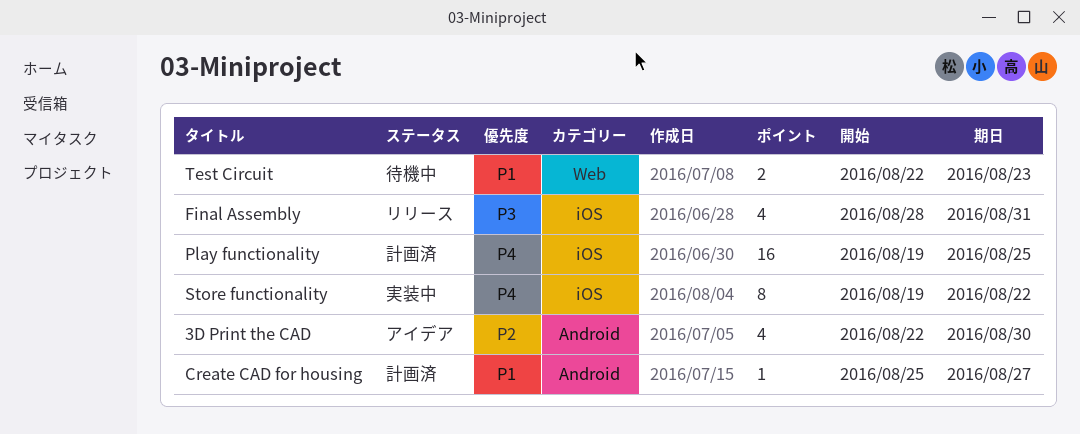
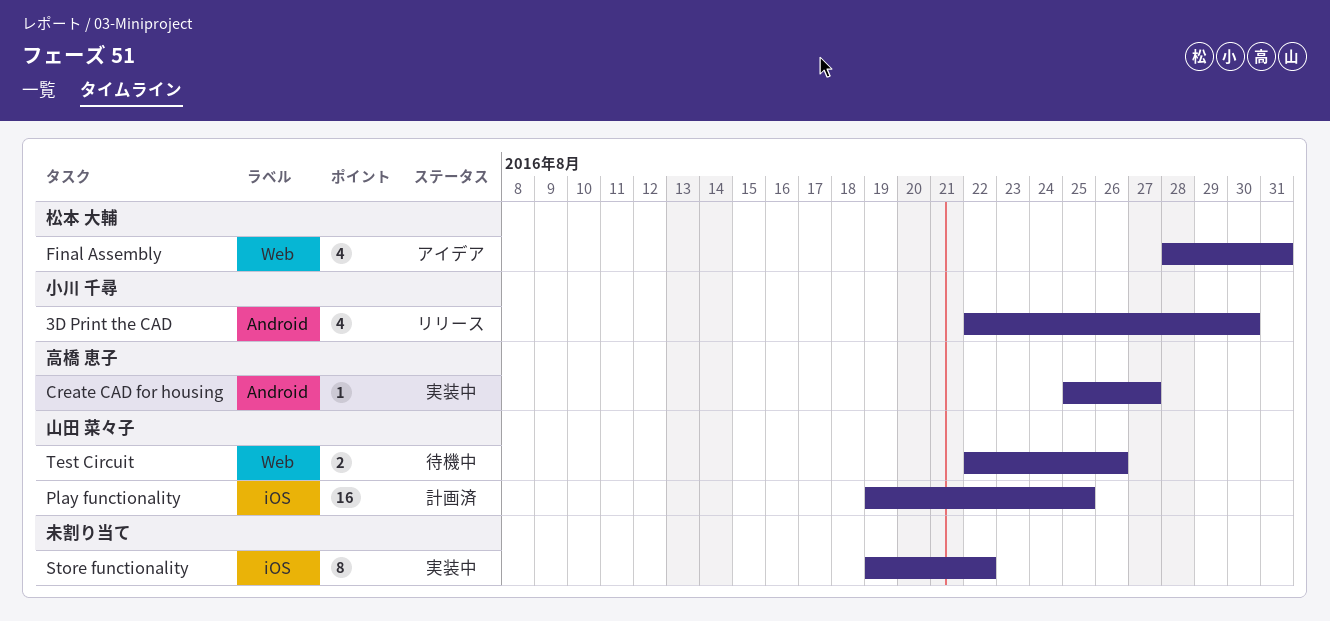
3D Print the CAD, status: アイデア -> リリース
Create CAD for housing, status: 計画済 -> 実装中
Final Assembly, status: リリース -> アイデア
Final Assembly, label: iOS -> Web
Test Circuit, due: Aug 23 -> Aug 26

